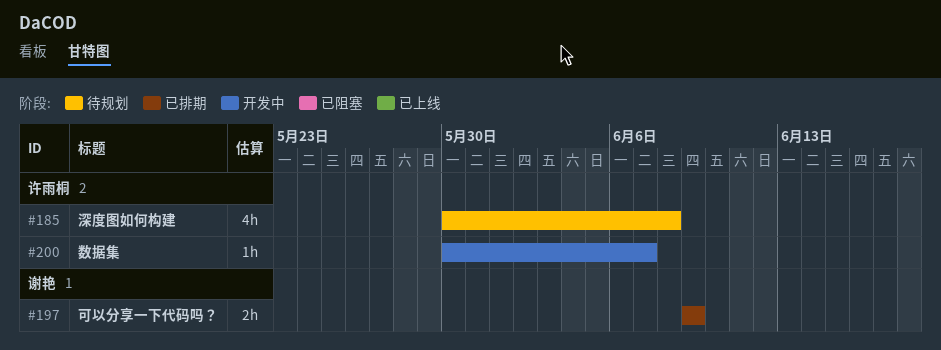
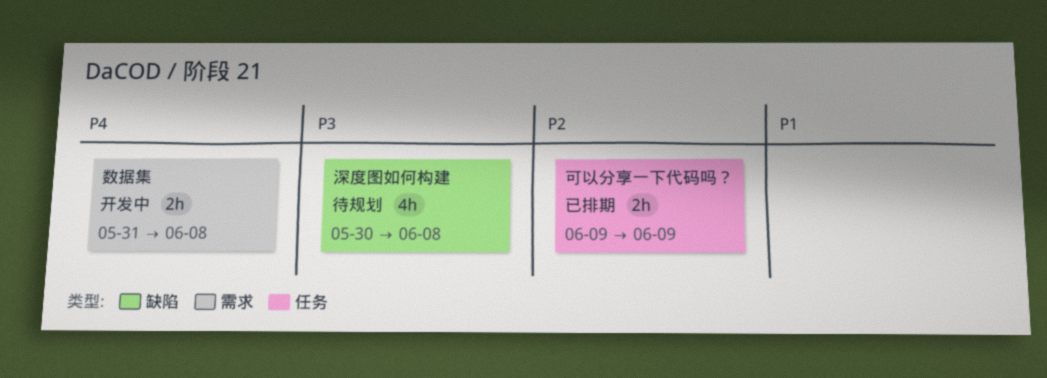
数据集, estimate: 1h -> 2h
数据集, start: May 30 -> May 31
数据集, due: Jun 7 -> Jun 8

